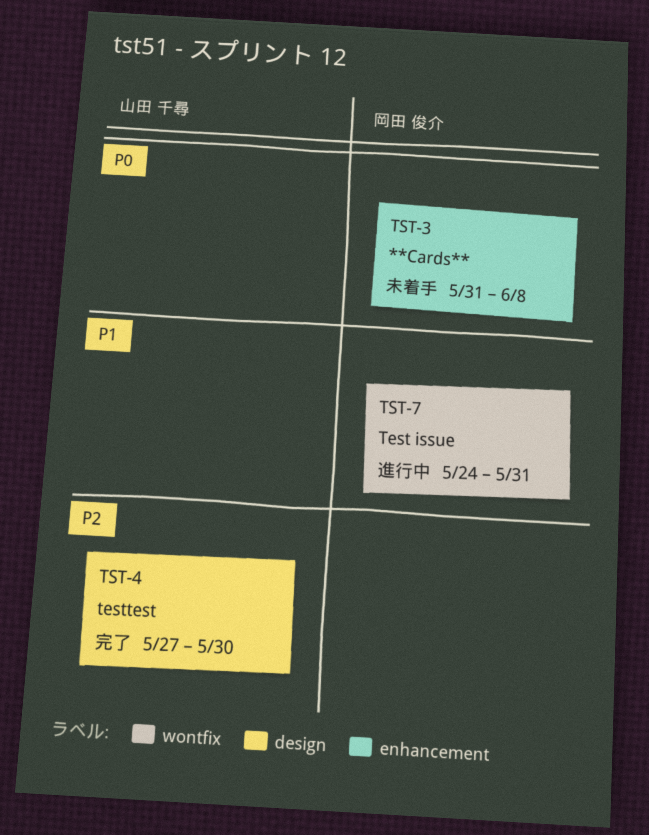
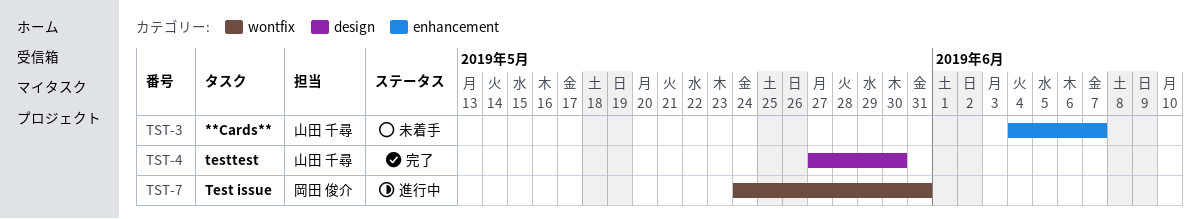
TST-3, owner: 岡田 俊介 -> 山田 千尋
TST-3, start: May 31 -> Jun 4
TST-3, due: Jun 8 -> Jun 7

